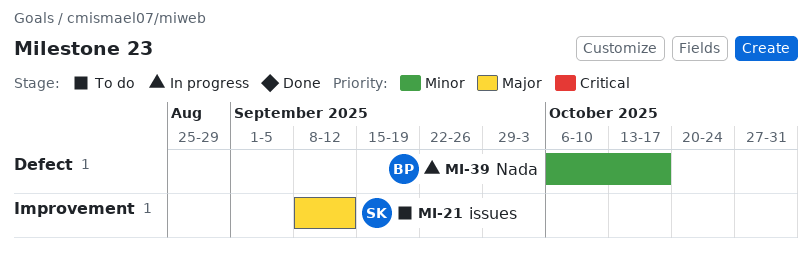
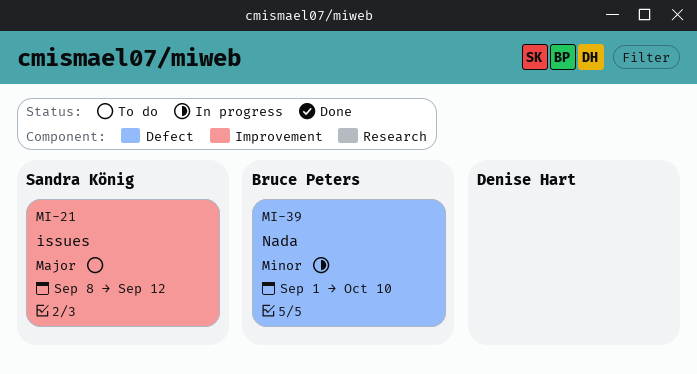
MI-39, start: Oct 6 -> Sep 1
MI-39, due: Oct 17 -> Oct 10

